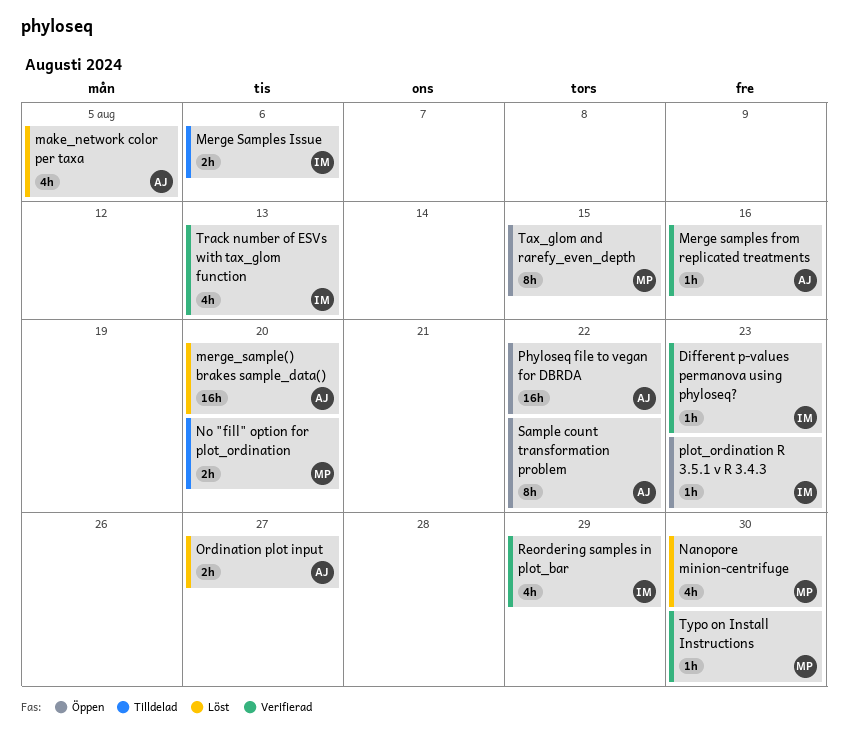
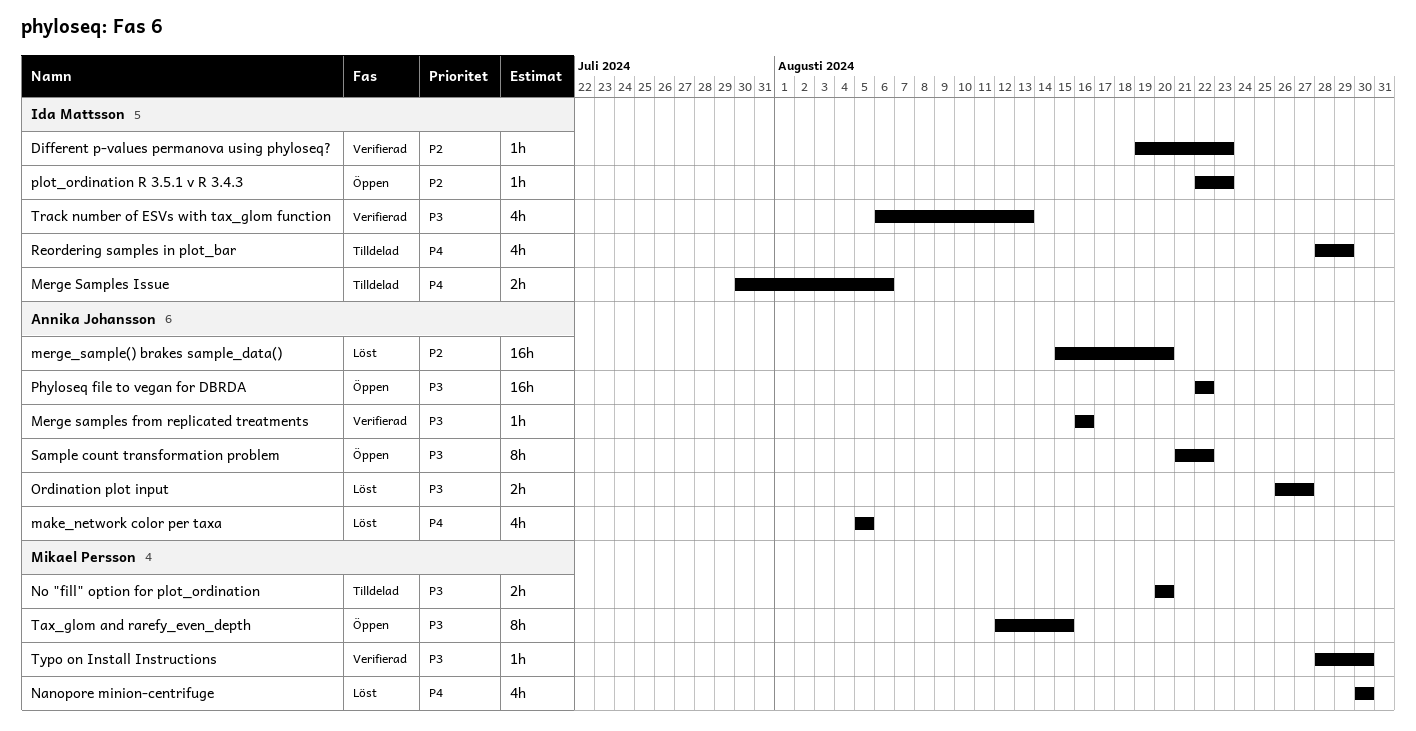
Reordering samples in plot_bar, status: Verifierad -> Tilldelad

